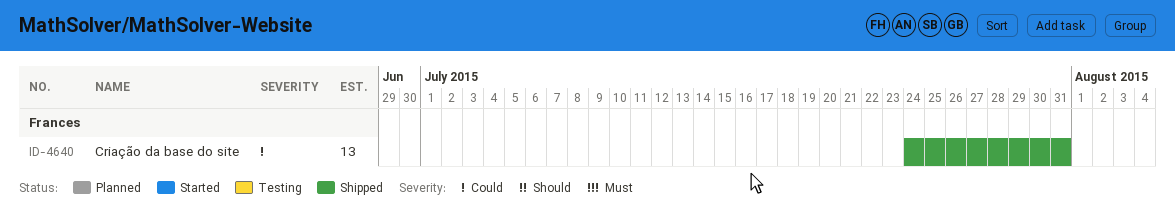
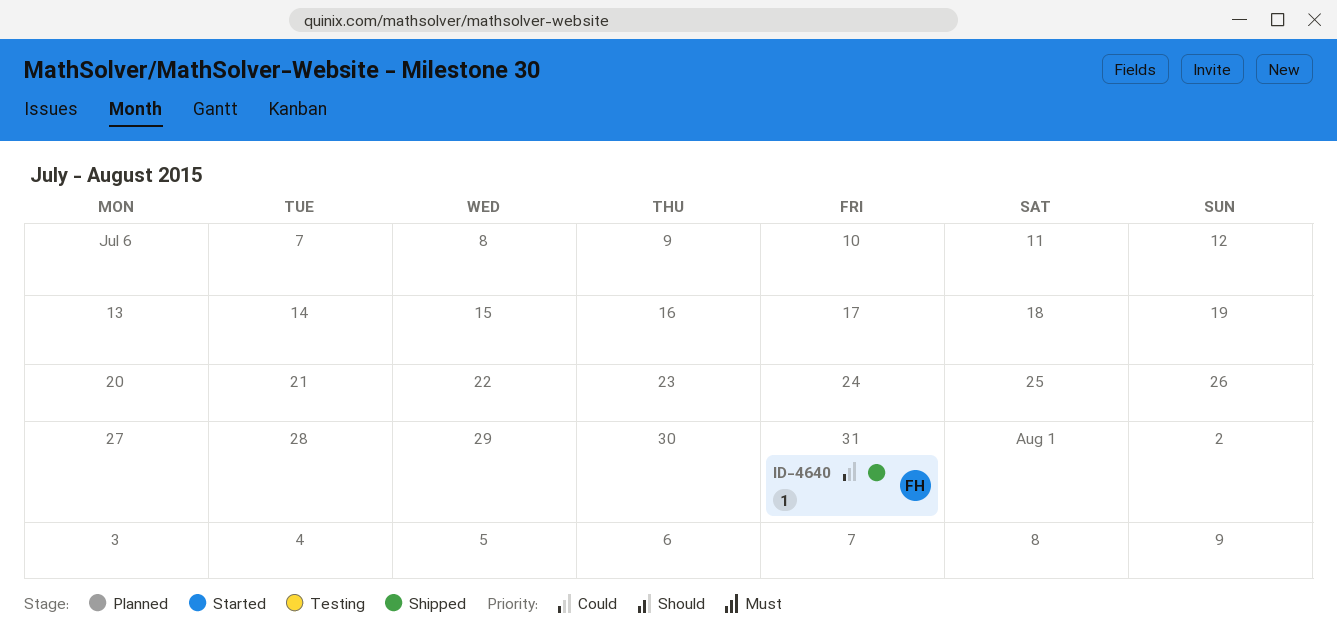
ID-4640, estimate: 13 -> 1

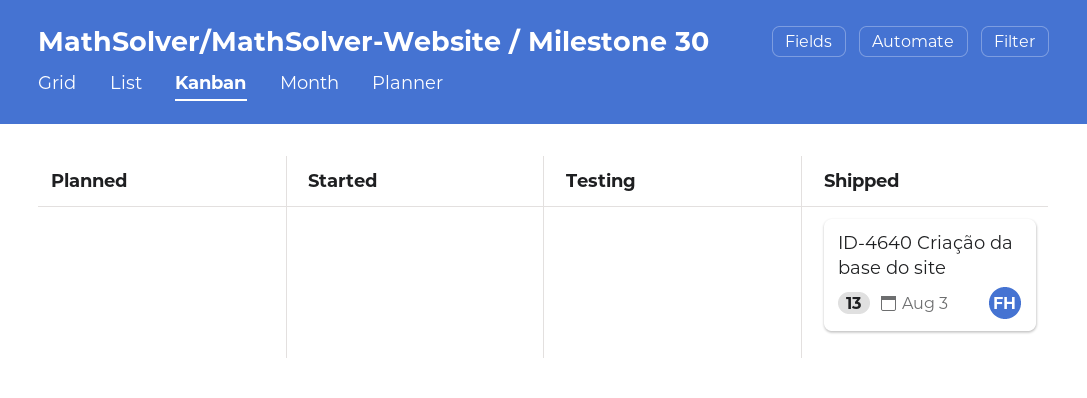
ID-4640, estimate: 1 -> 13
ID-4640, due: Jul 31 -> Aug 3

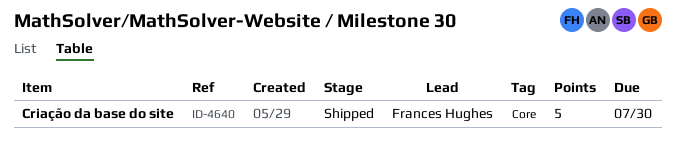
ID-4640, estimate: 13 -> 5
ID-4640, due: Aug 3 -> Jul 30

